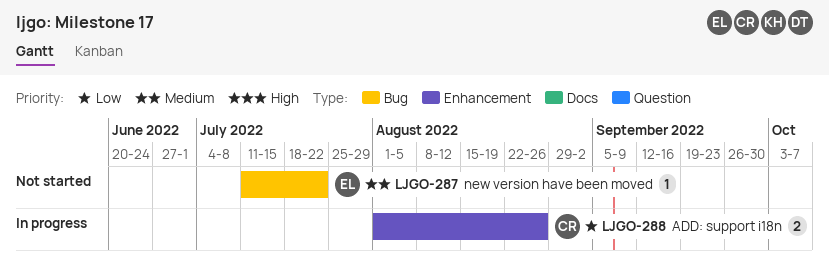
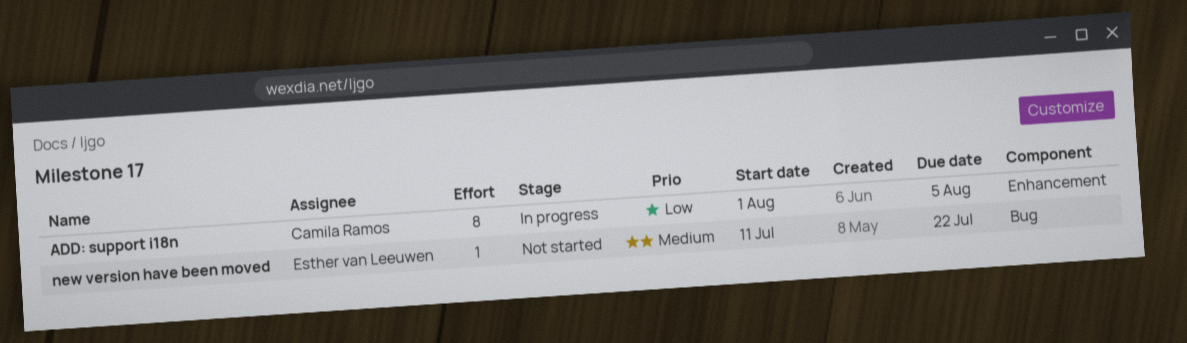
ADD: support i18n, estimate: 2 -> 8
ADD: support i18n, due: Aug 26 -> Aug 5

